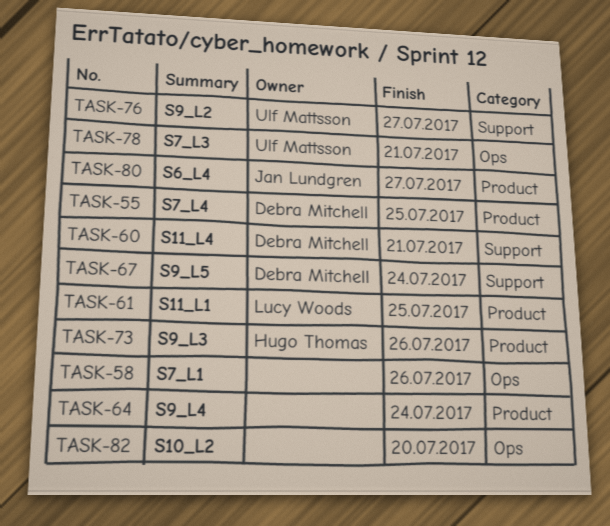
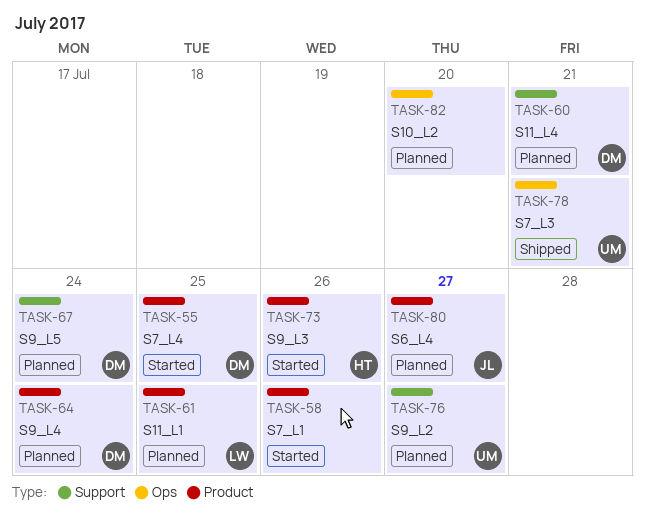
TASK-58, label: Ops -> Product
TASK-64, owner: none -> Debra Mitchell

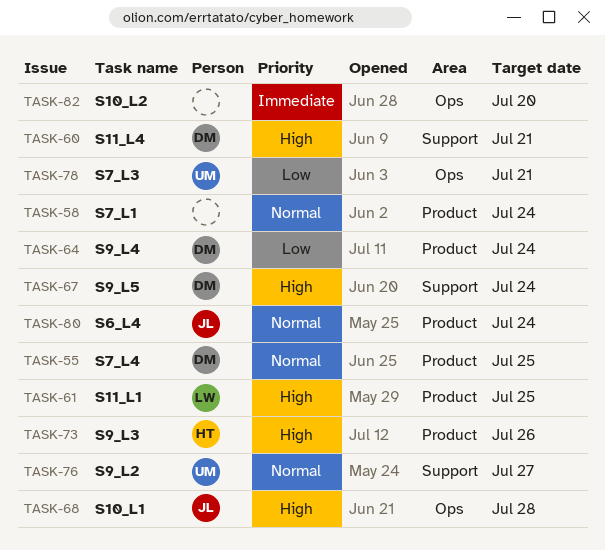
TASK-58, due: Jul 26 -> Jul 24
TASK-68: none -> present
TASK-80, due: Jul 27 -> Jul 24

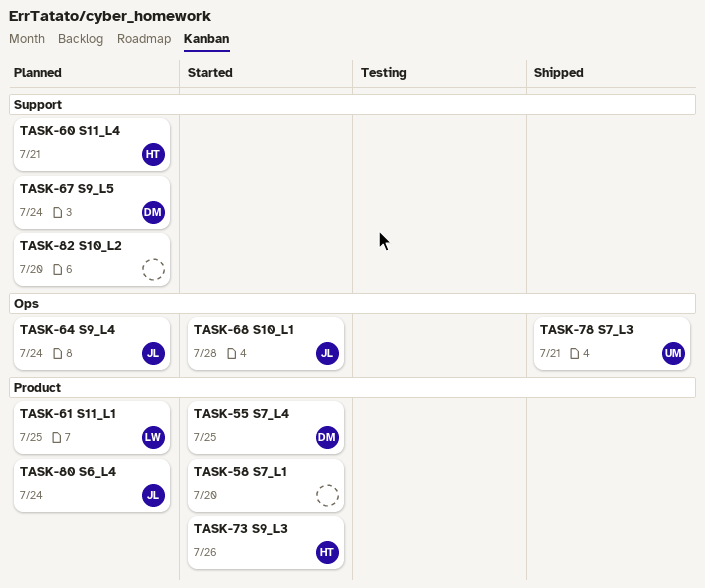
TASK-58, due: Jul 24 -> Jul 20
TASK-60, owner: DM -> HT
TASK-64, owner: DM -> JL
TASK-64, label: Product -> Ops
TASK-76: present -> none
TASK-82, label: Ops -> Support

